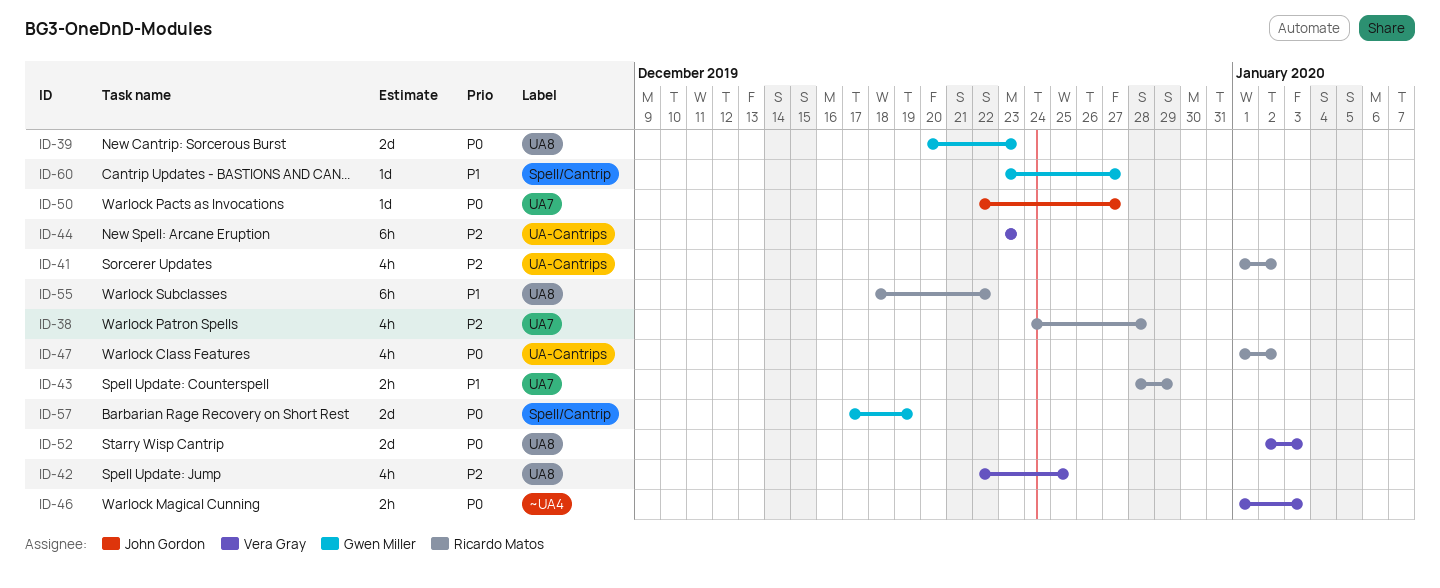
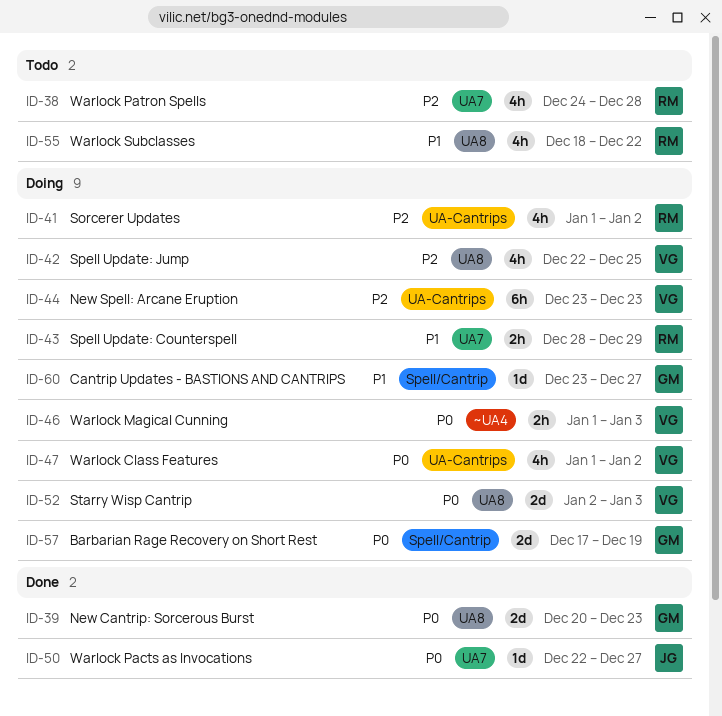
ID-47, owner: Ricardo Matos -> Vera Gray
ID-55, estimate: 6h -> 4h

